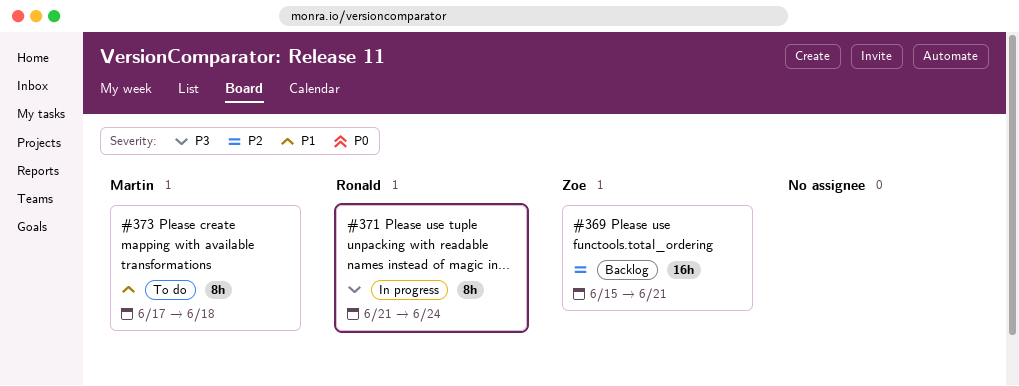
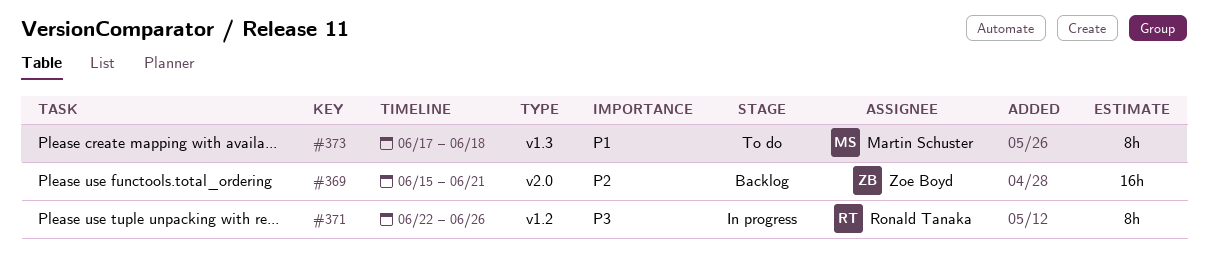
#371, start: Jun 21 -> Jun 22
#371, due: Jun 24 -> Jun 26

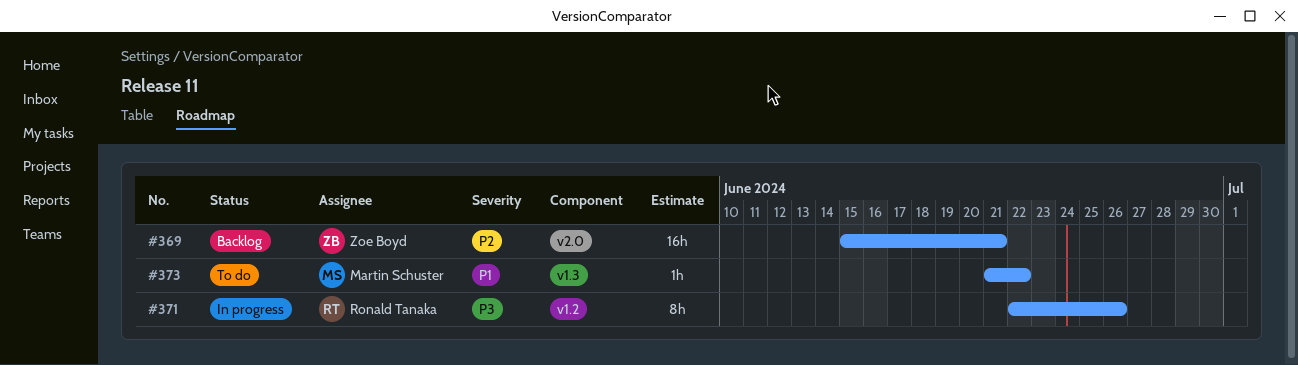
#373, estimate: 8h -> 1h
#373, start: Jun 17 -> Jun 21
#373, due: Jun 18 -> Jun 22

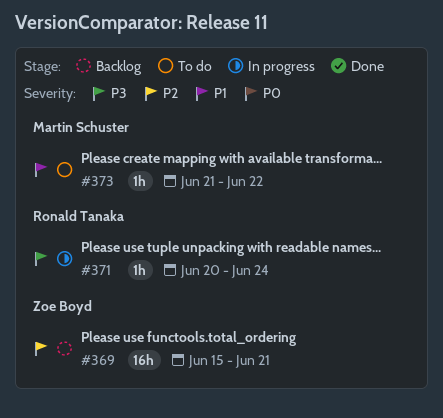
#371, estimate: 8h -> 1h
#371, start: Jun 22 -> Jun 20
#371, due: Jun 26 -> Jun 24

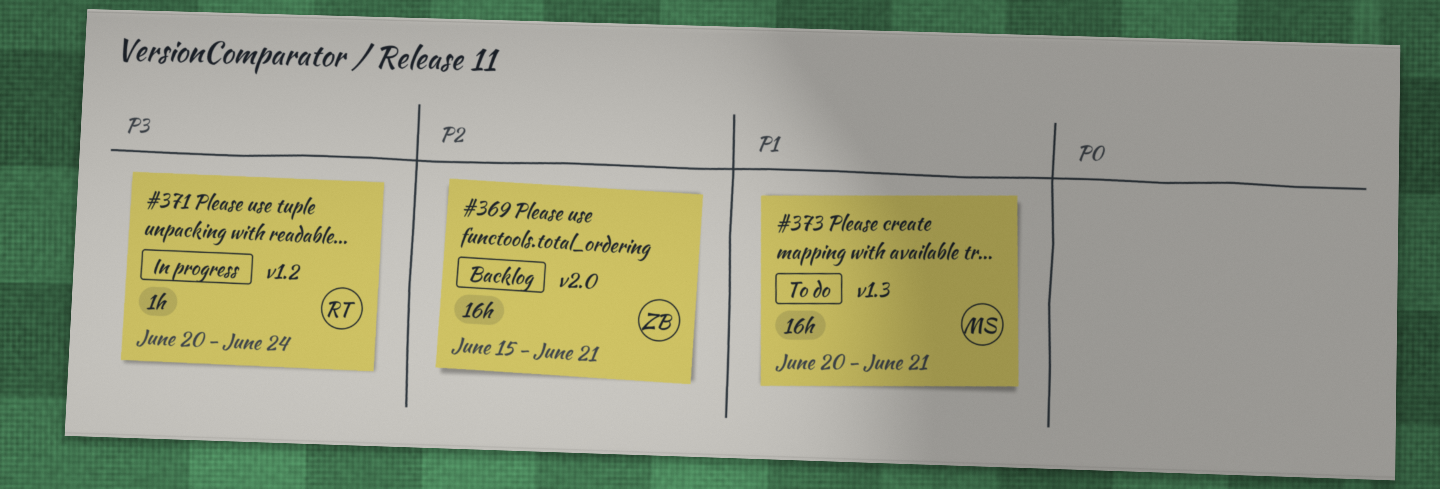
#373, estimate: 1h -> 16h
#373, start: Jun 21 -> Jun 20
#373, due: Jun 22 -> Jun 21

